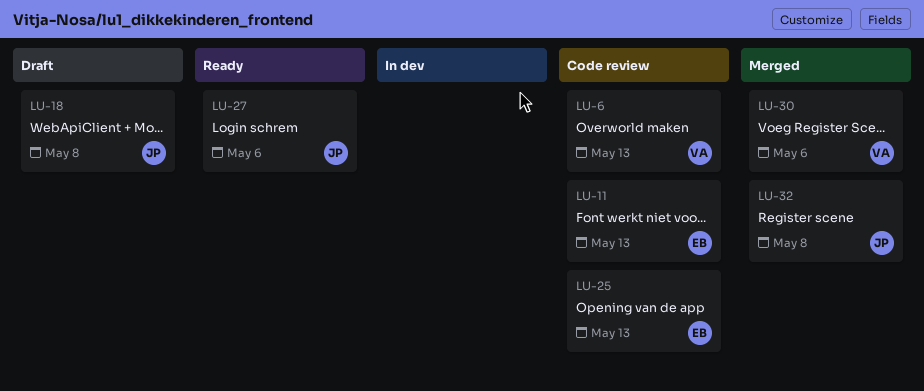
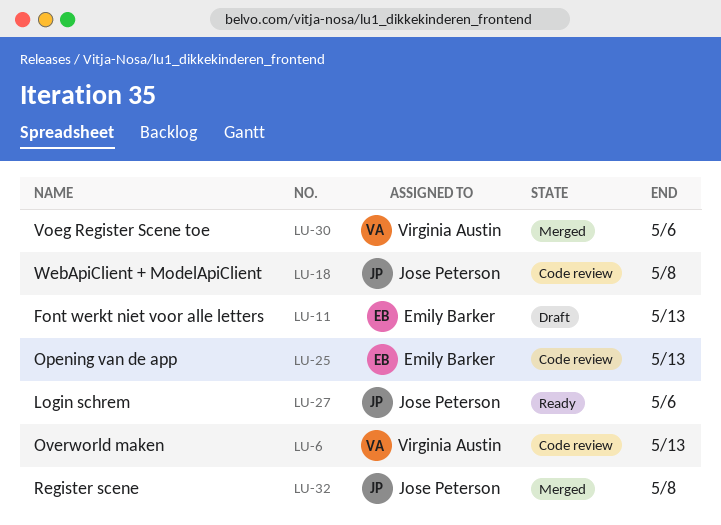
LU-11, status: Code review -> Draft
LU-18, status: Draft -> Code review

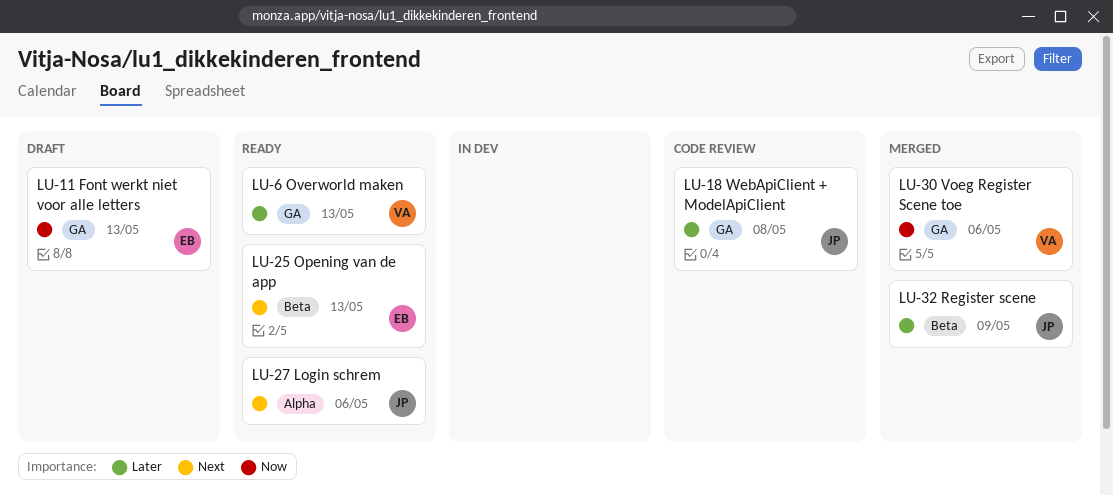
LU-6, status: Code review -> Ready
LU-25, status: Code review -> Ready
LU-32, due: May 8 -> May 9

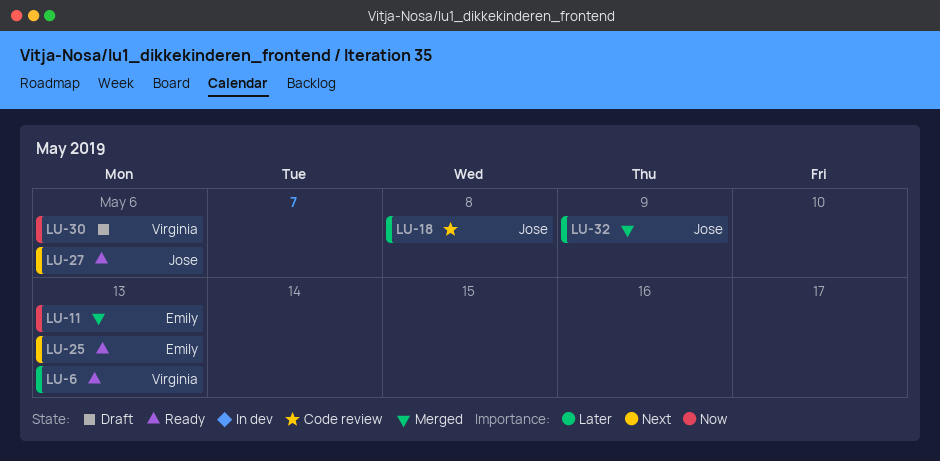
LU-11, status: Draft -> Merged
LU-30, status: Merged -> Draft

